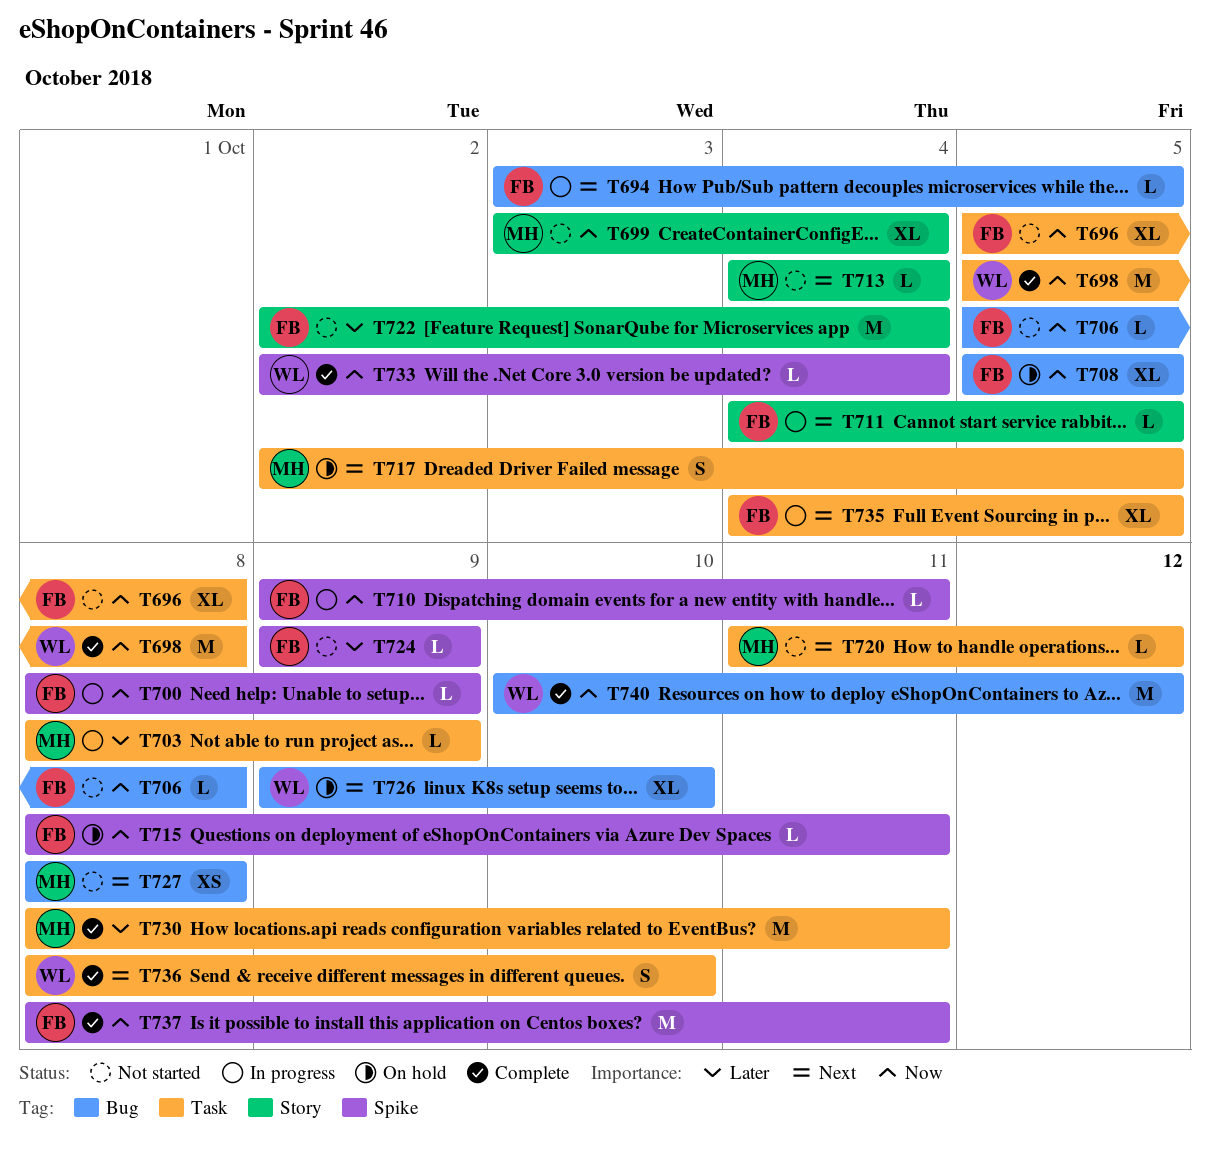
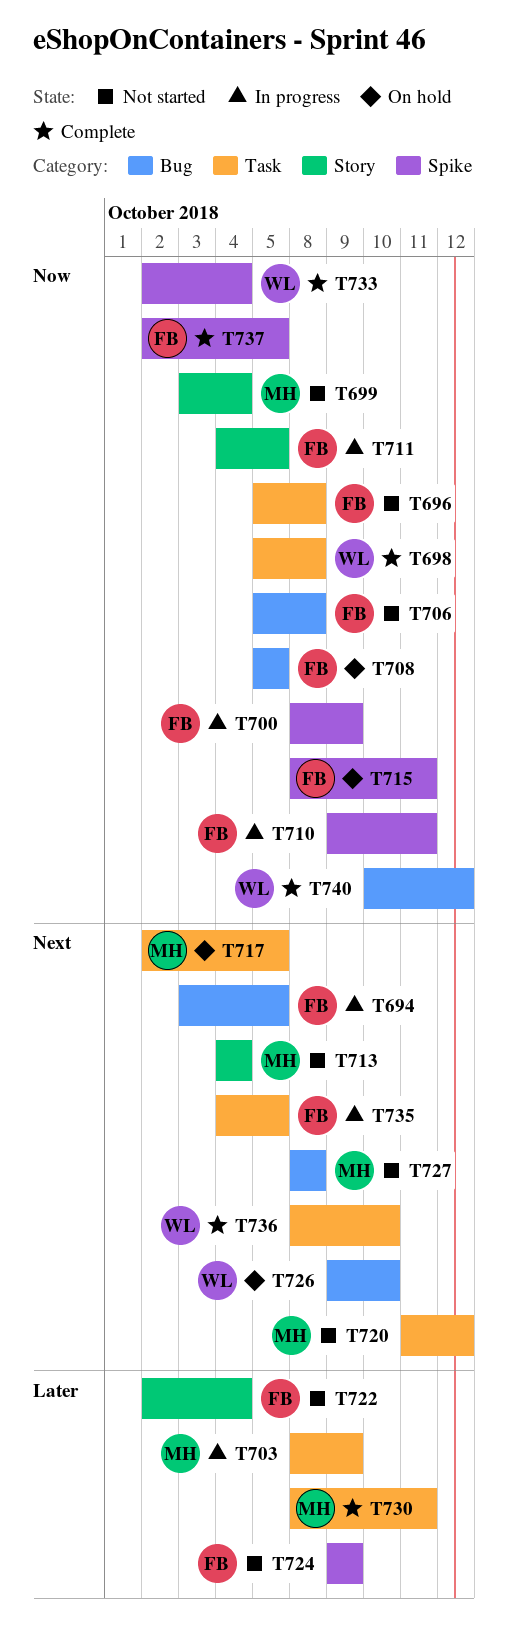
T711, priority: Next -> Now
T737, start: Oct 8 -> Oct 2
T737, due: Oct 11 -> Oct 5

